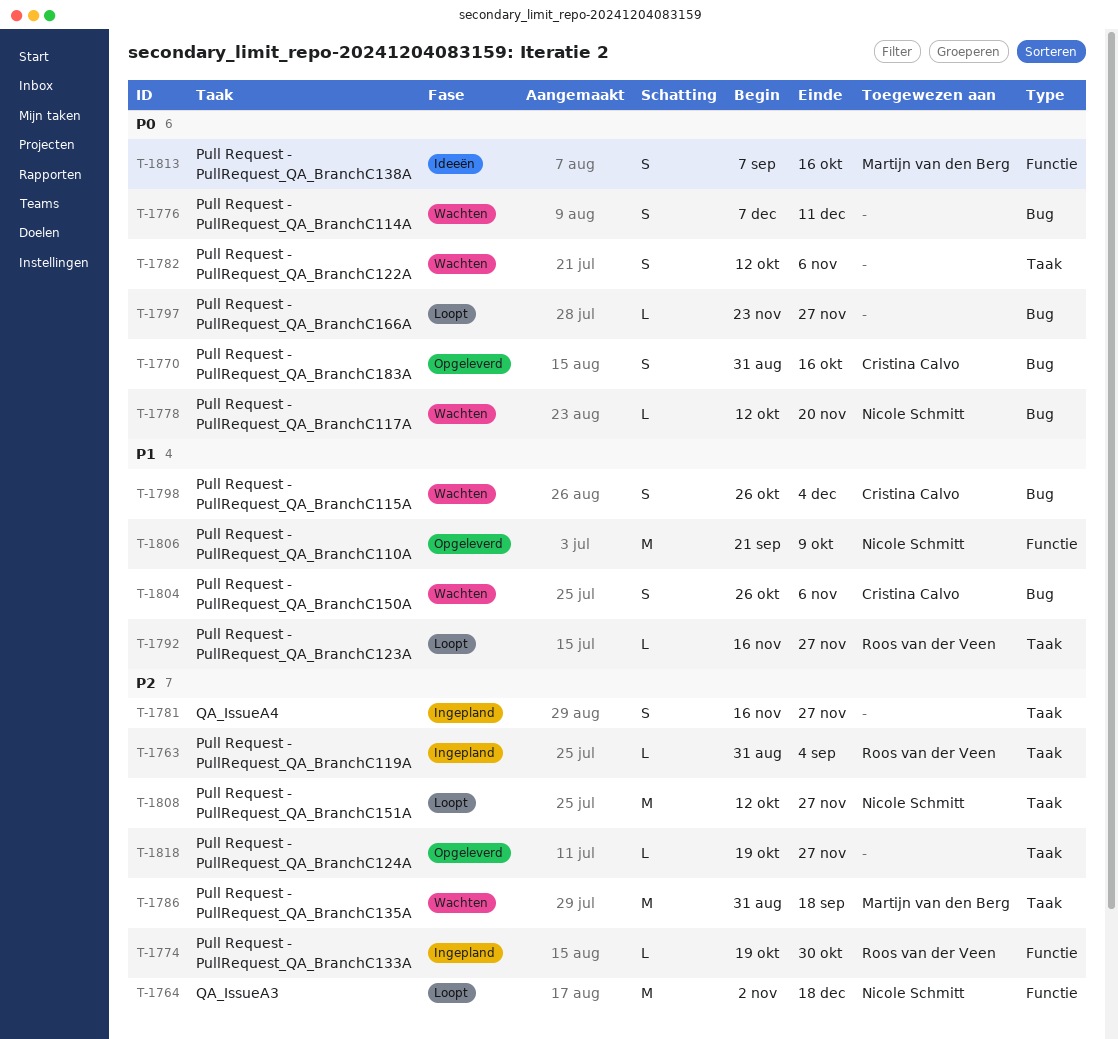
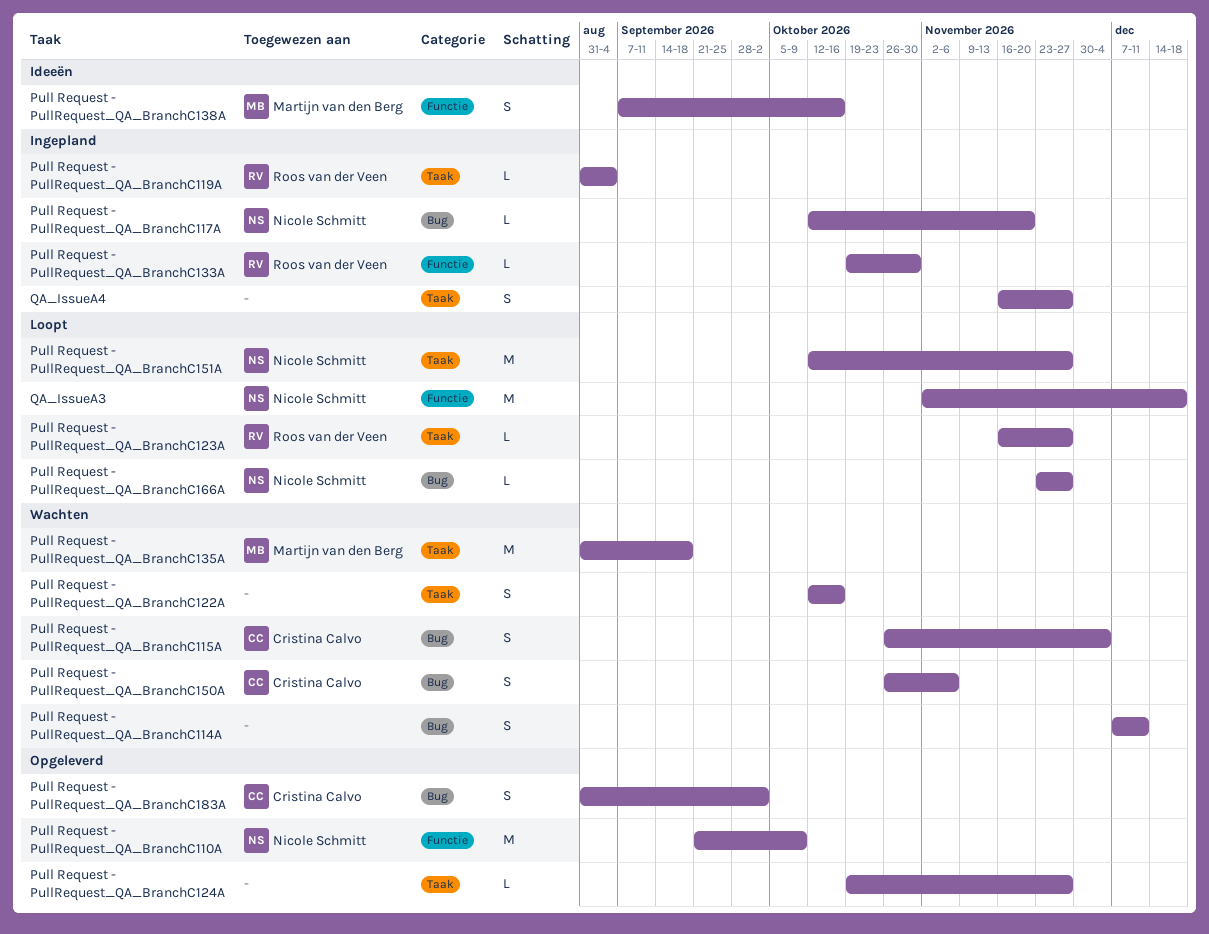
Pull Request - PullRequest_QA_BranchC117A, status: Wachten -> Ingepland
Pull Request - PullRequest_QA_BranchC122A, due: Nov 6 -> Oct 16
Pull Request - PullRequest_QA_BranchC166A, owner: none -> Nicole Schmitt
Pull Request - PullRequest_QA_BranchC183A, due: Oct 16 -> Oct 2

